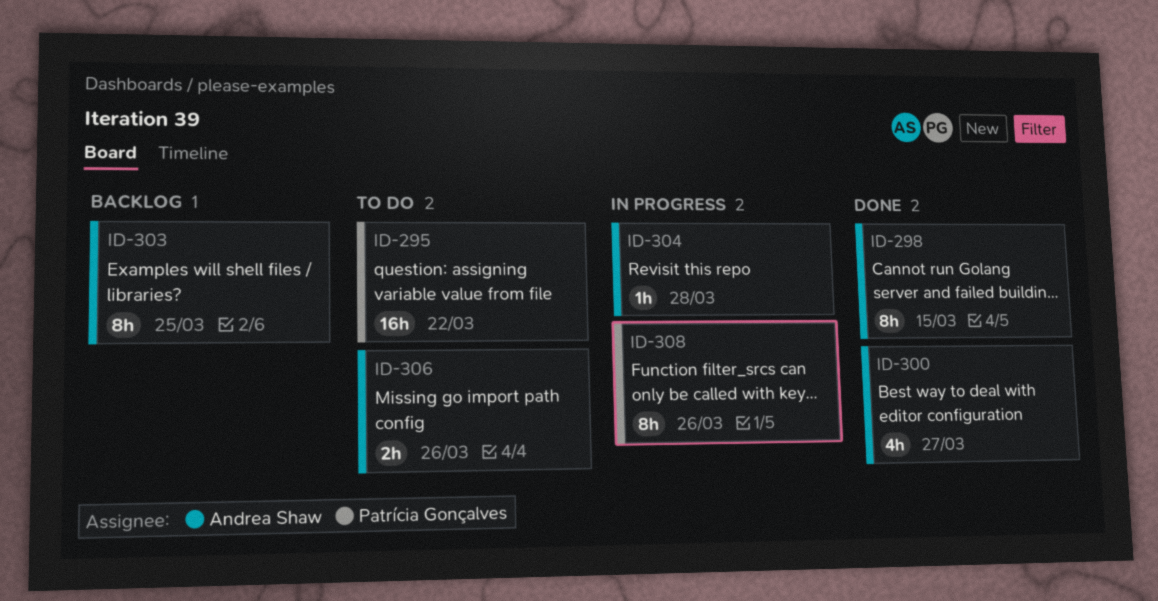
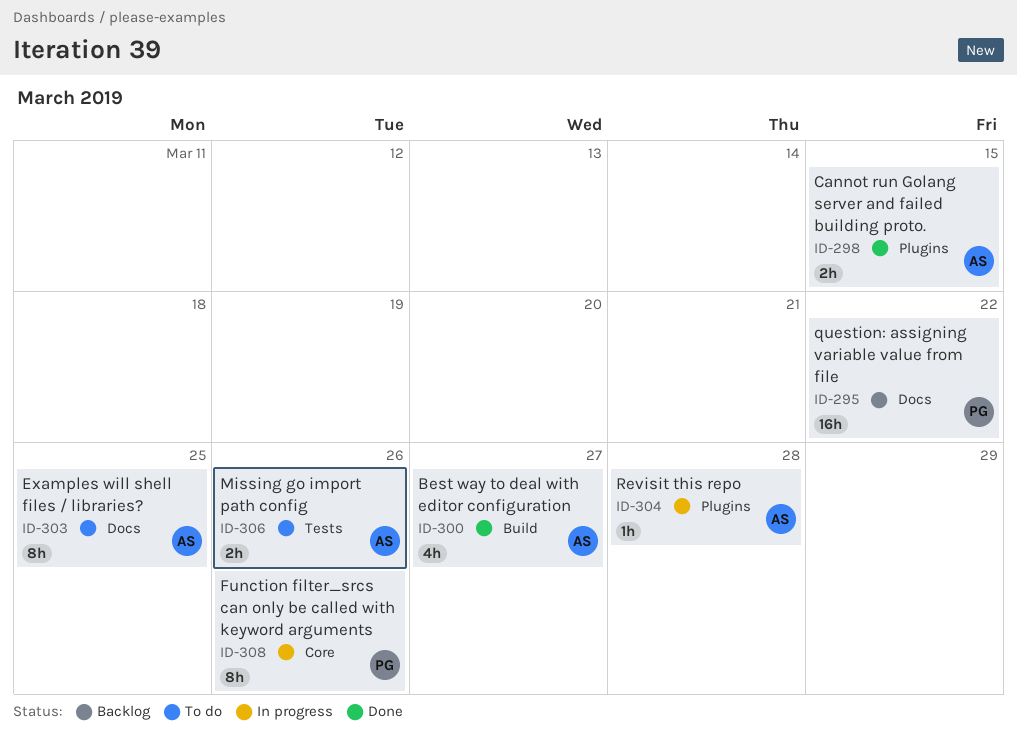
ID-295, status: To do -> Backlog
ID-298, estimate: 8h -> 2h
ID-303, status: Backlog -> To do

